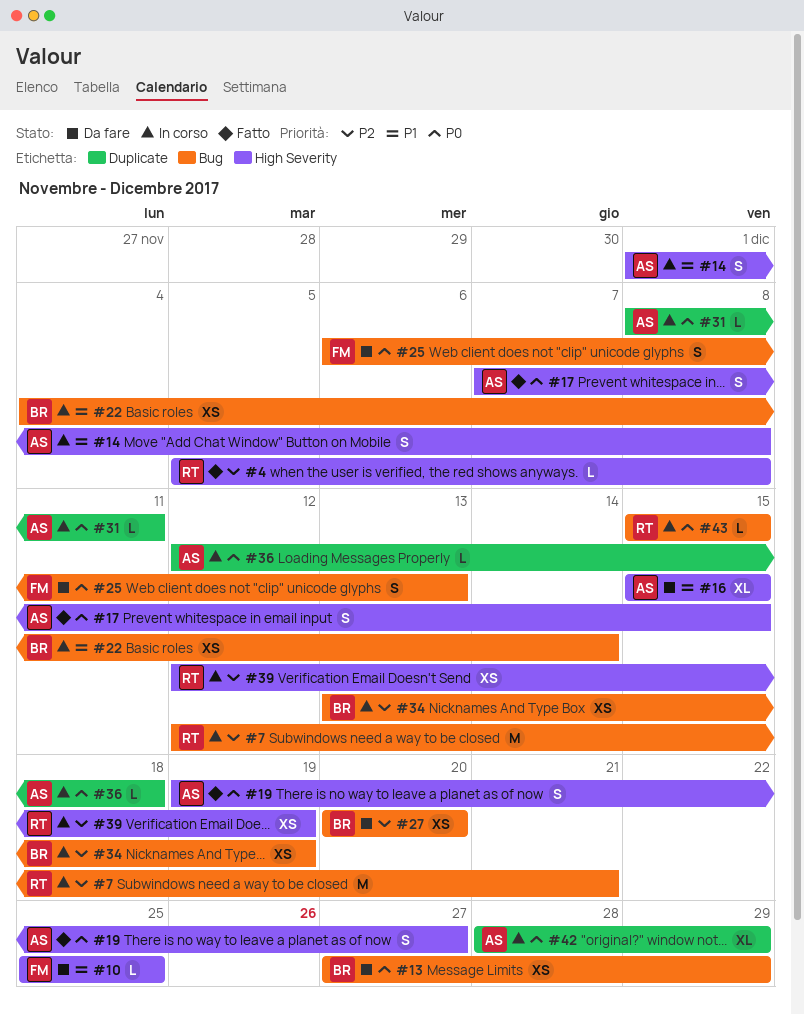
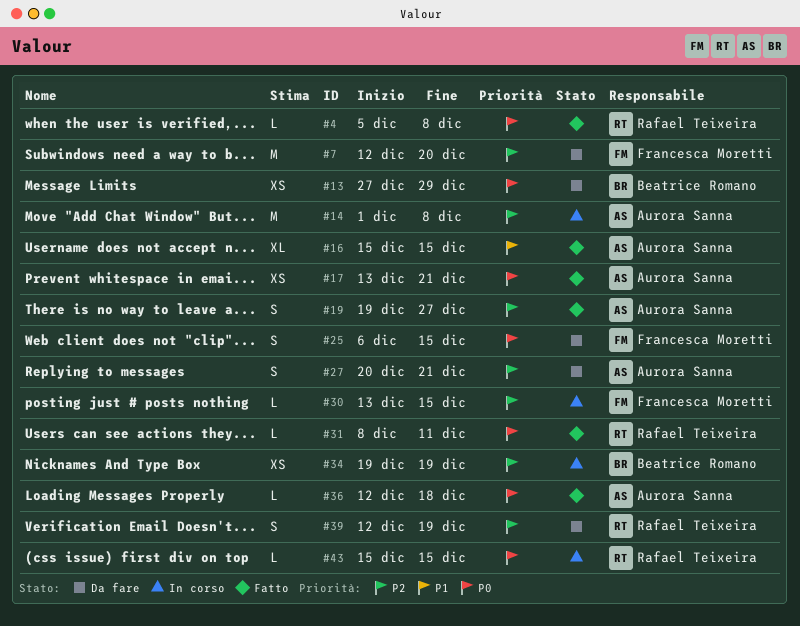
#4, priority: P2 -> P0
#7, status: In corso -> Da fare
#7, owner: Rafael Teixeira -> Francesca Moretti
#7, due: Dec 21 -> Dec 20
#10: present -> none
#14, priority: P1 -> P2
#14, estimate: S -> M
#16, status: Da fare -> Fatto
#17, estimate: S -> XS
#17, start: Dec 7 -> Dec 13
#17, due: Dec 15 -> Dec 21
#19, priority: P0 -> P2
#22: present -> none
#25, due: Dec 13 -> Dec 15
#27, owner: Beatrice Romano -> Aurora Sanna
#27, estimate: XS -> S
#27, due: Dec 20 -> Dec 21
#30: none -> present
#31, status: In corso -> Fatto
#31, owner: Aurora Sanna -> Rafael Teixeira
#34, start: Dec 13 -> Dec 19
#36, status: In corso -> Fatto
#39, status: In corso -> Da fare
#39, estimate: XS -> S
#42: present -> none

